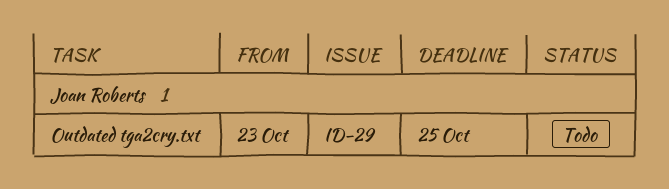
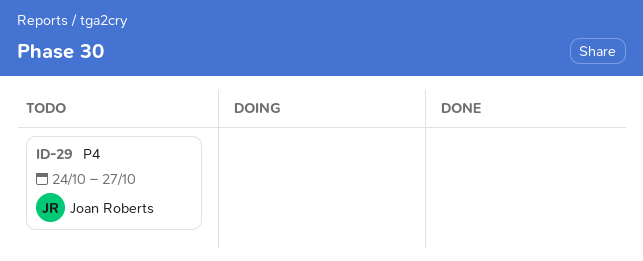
ID-29, start: Oct 23 -> Oct 24
ID-29, due: Oct 25 -> Oct 27

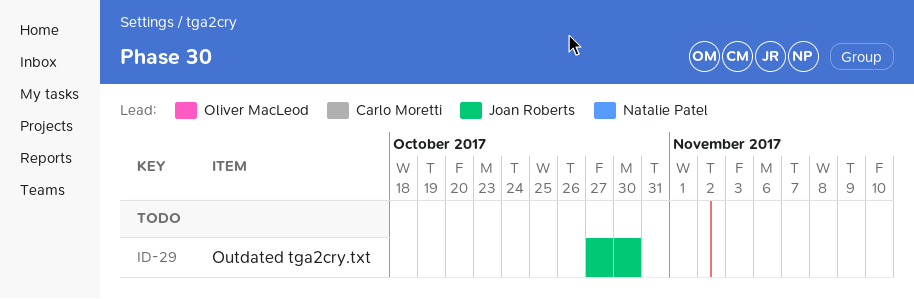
ID-29, start: Oct 24 -> Oct 27
ID-29, due: Oct 27 -> Oct 30

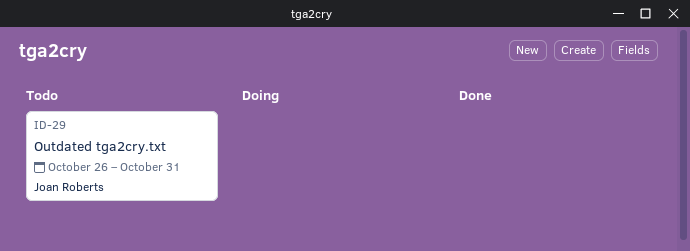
ID-29, start: Oct 27 -> Oct 26
ID-29, due: Oct 30 -> Oct 31

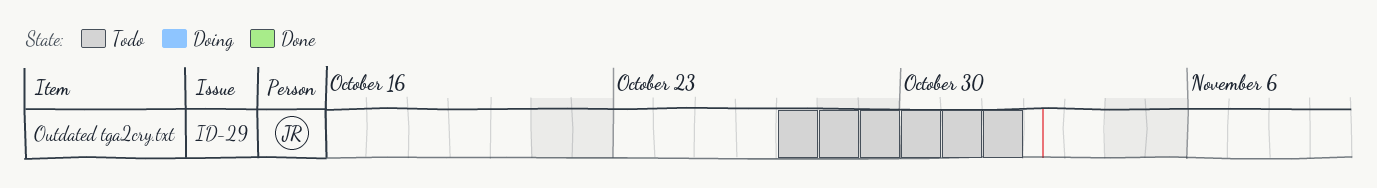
ID-29, start: Oct 26 -> Oct 27
ID-29, due: Oct 31 -> Nov 1

